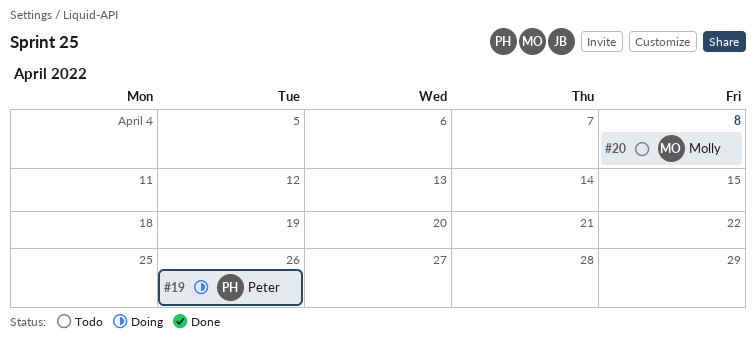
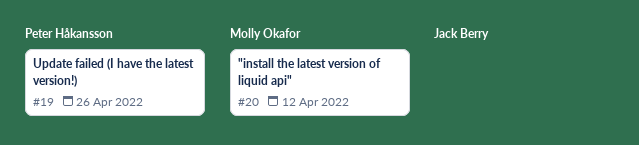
#20, due: Apr 8 -> Apr 12

